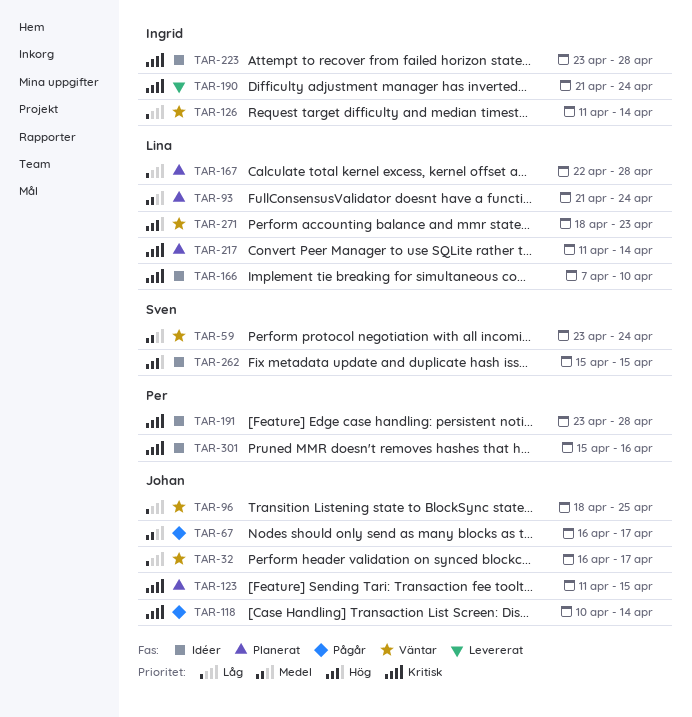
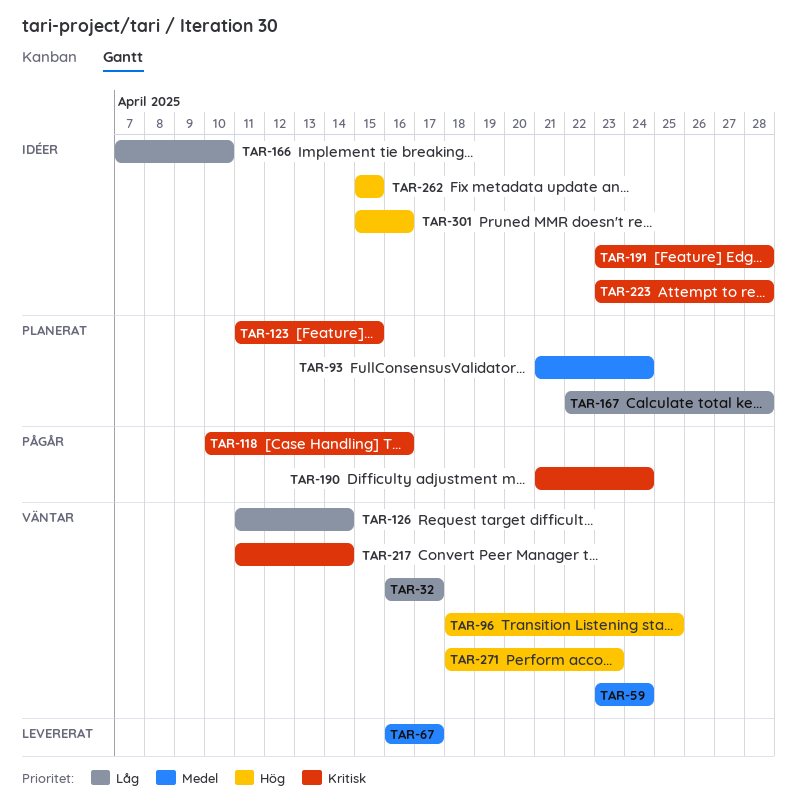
TAR-67, status: Pågår -> Levererat
TAR-96, priority: Låg -> Hög
TAR-118, due: Apr 14 -> Apr 16
TAR-166, priority: Kritisk -> Låg
TAR-190, status: Levererat -> Pågår
TAR-217, status: Planerat -> Väntar
TAR-301, priority: Kritisk -> Hög

